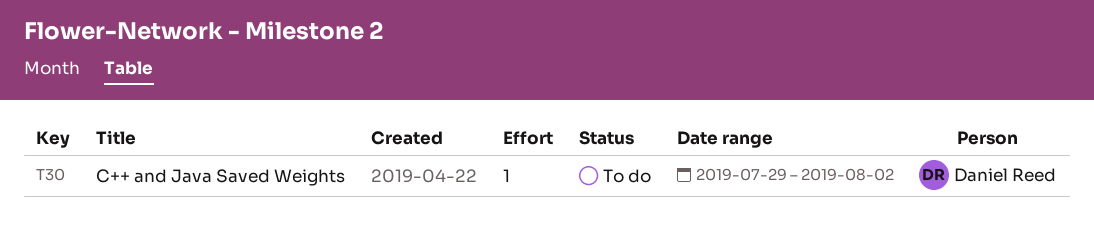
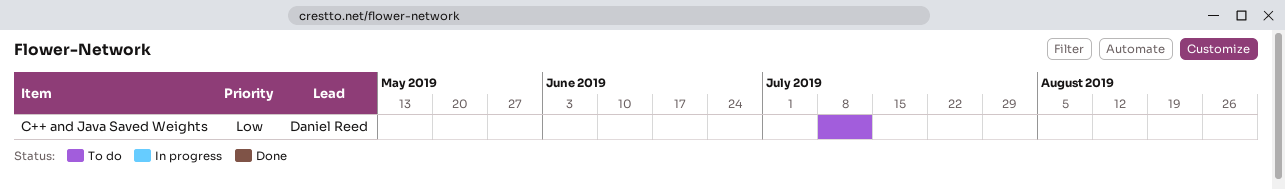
C++ and Java Saved Weights, start: Jul 29 -> Jul 8
C++ and Java Saved Weights, due: Aug 2 -> Jul 12

